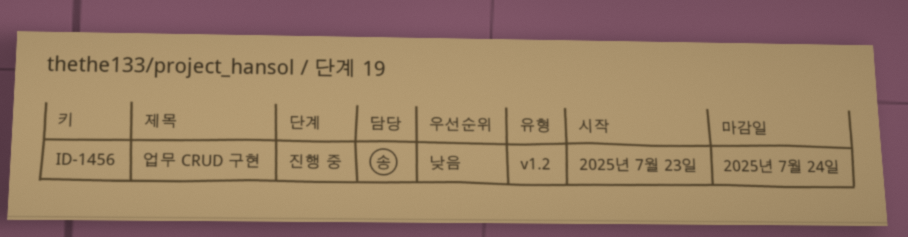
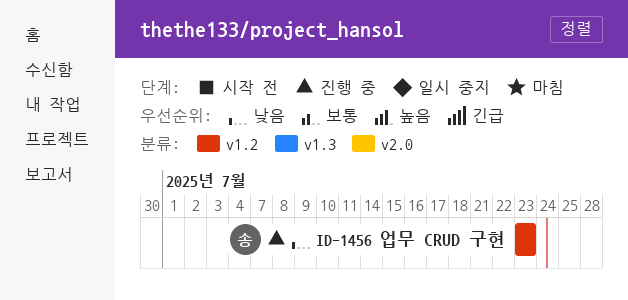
ID-1456, due: Jul 24 -> Jul 23

